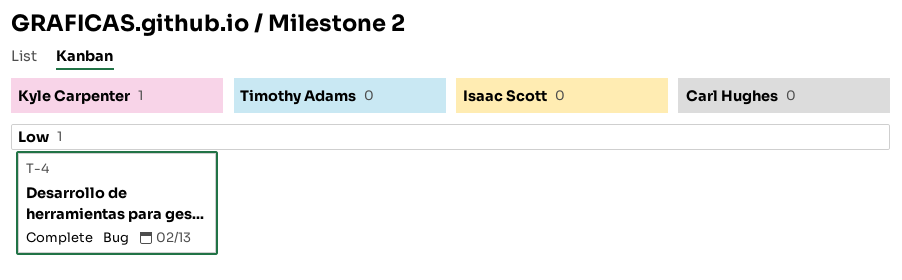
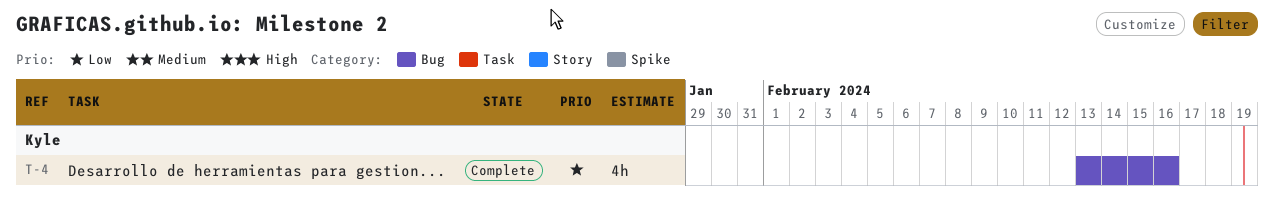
T-4, due: Feb 13 -> Feb 16

